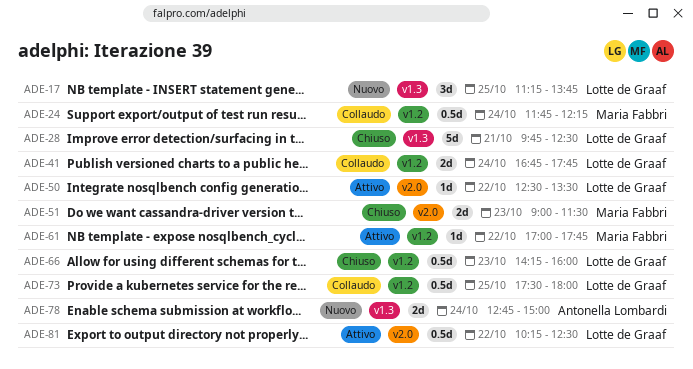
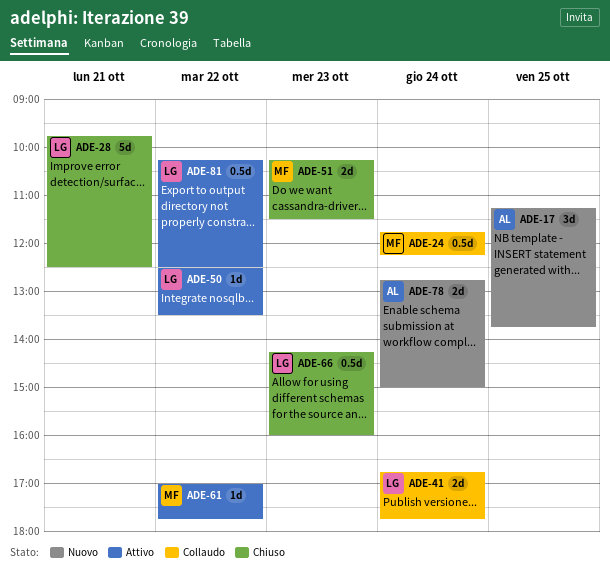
ADE-17, owner: Lotte de Graaf -> Antonella Lombardi
ADE-51, begins: 09:00 -> 10:15
ADE-73: present -> none

